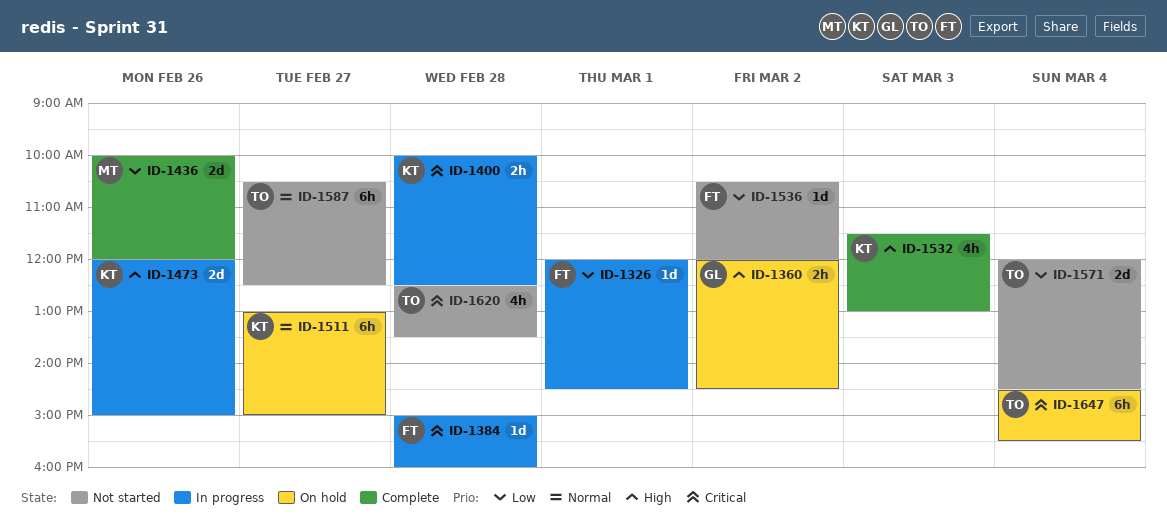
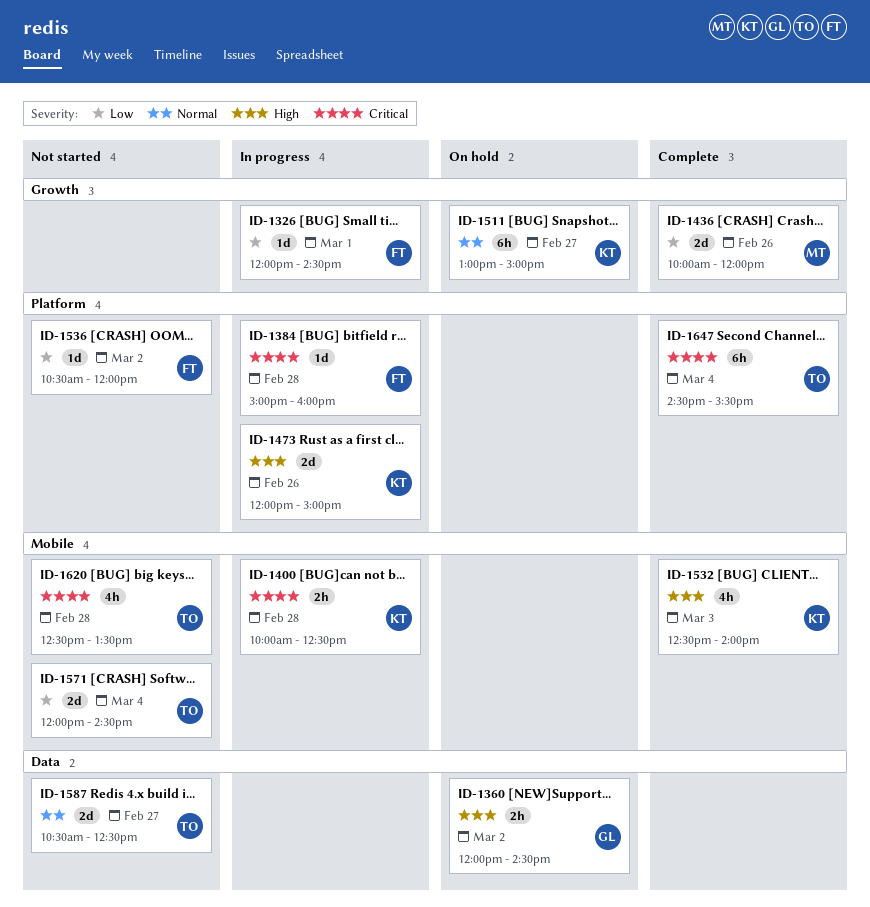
ID-1532, begins: 11:30 -> 12:30
ID-1532, ends: 13:00 -> 14:00
ID-1587, estimate: 6h -> 2d
ID-1647, status: On hold -> Complete

